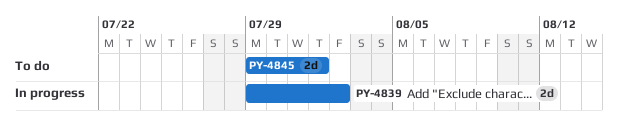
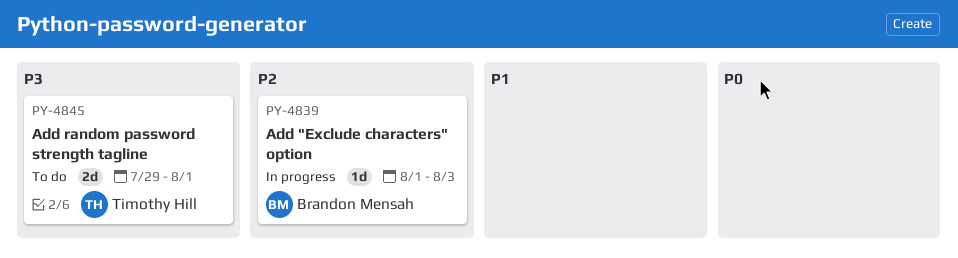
PY-4839, estimate: 2d -> 1d
PY-4839, start: Jul 29 -> Aug 1
PY-4839, due: Aug 2 -> Aug 3

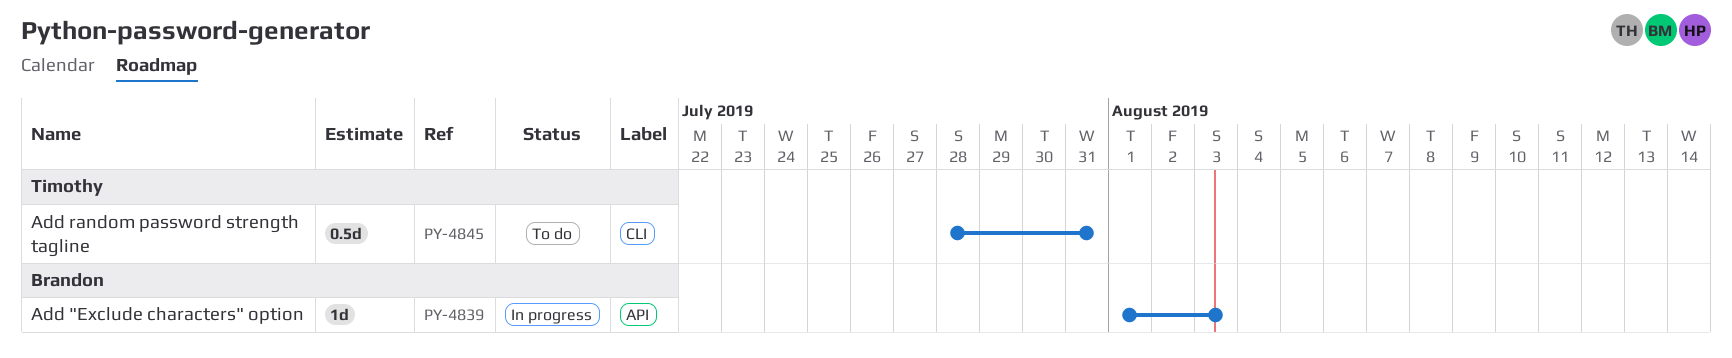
PY-4845, estimate: 2d -> 0.5d
PY-4845, start: Jul 29 -> Jul 28
PY-4845, due: Aug 1 -> Jul 31

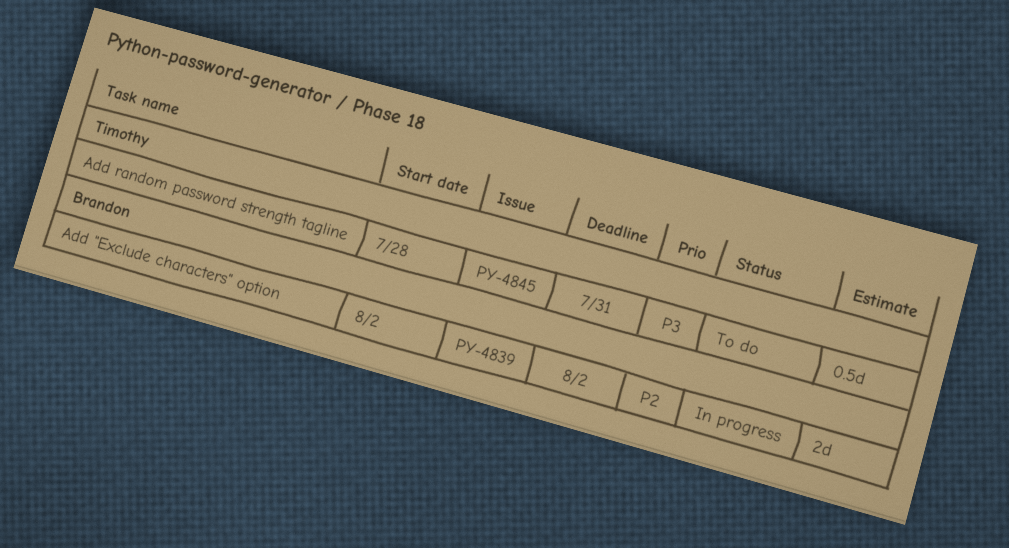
PY-4839, estimate: 1d -> 2d
PY-4839, start: Aug 1 -> Aug 2
PY-4839, due: Aug 3 -> Aug 2

